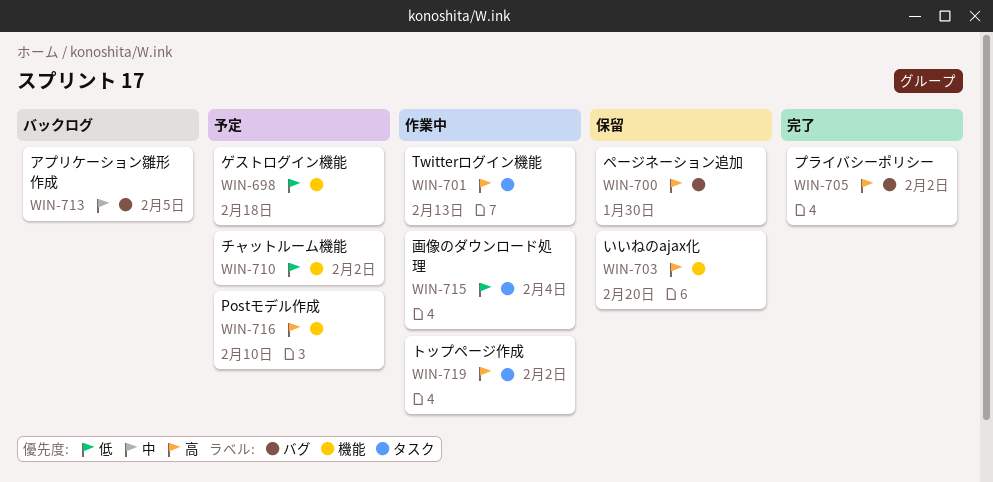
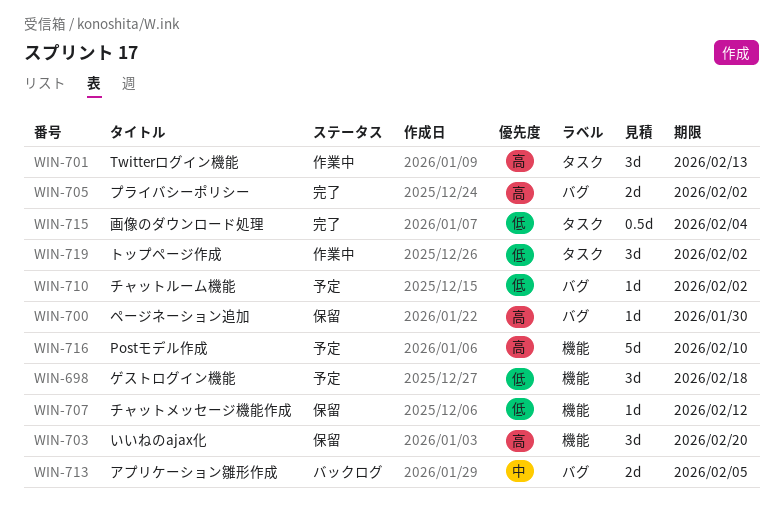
WIN-707: none -> present
WIN-710, label: 機能 -> バグ
WIN-715, status: 作業中 -> 完了
WIN-719, priority: 高 -> 低

